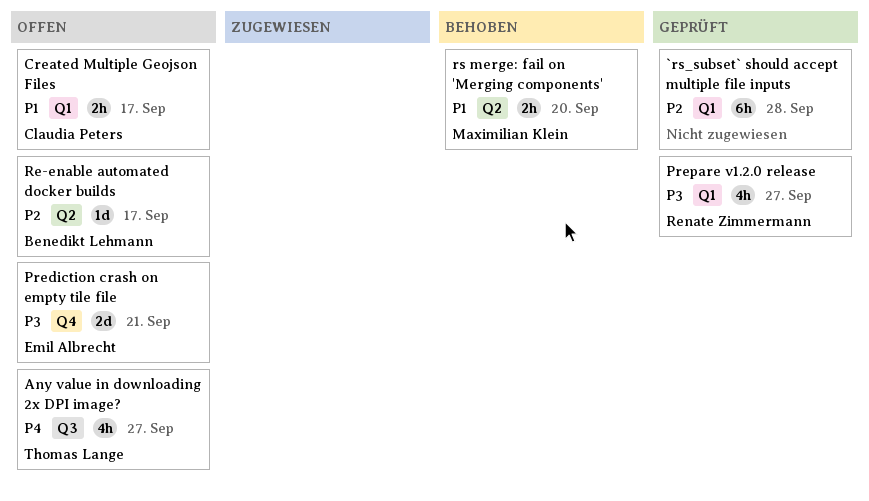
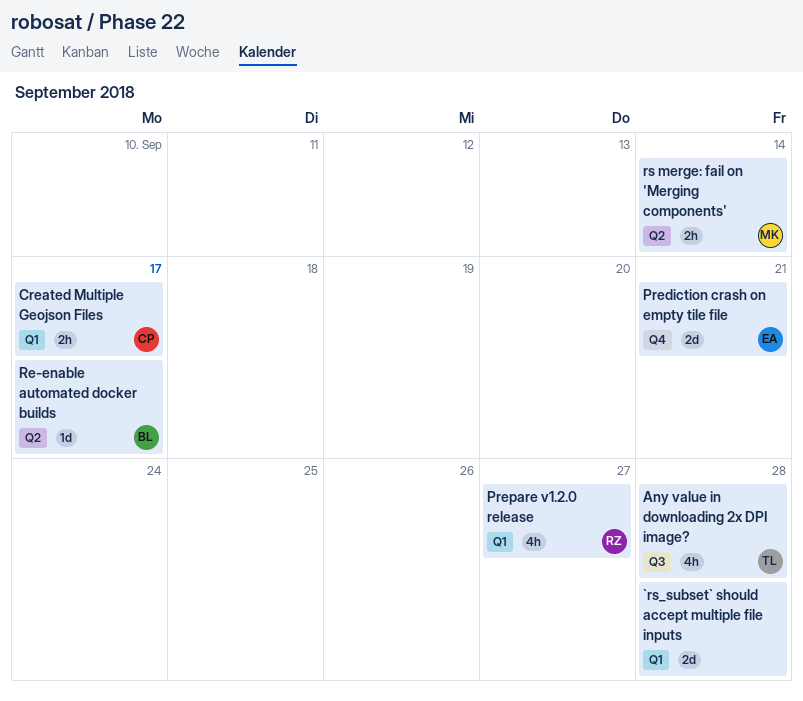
`rs_subset` should accept multiple file inputs, estimate: 6h -> 2d
Any value in downloading 2x DPI image?, due: Sep 27 -> Sep 28
rs merge: fail on 'Merging components', due: Sep 20 -> Sep 14

